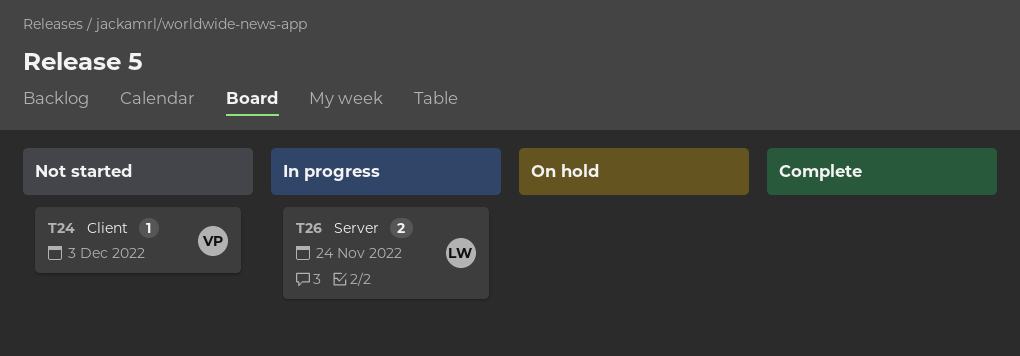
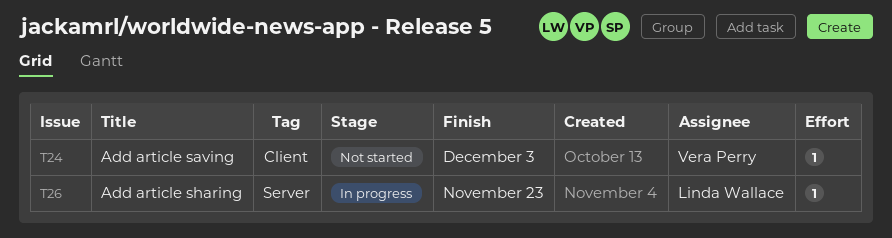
T26, estimate: 2 -> 1
T26, due: Nov 24 -> Nov 23

